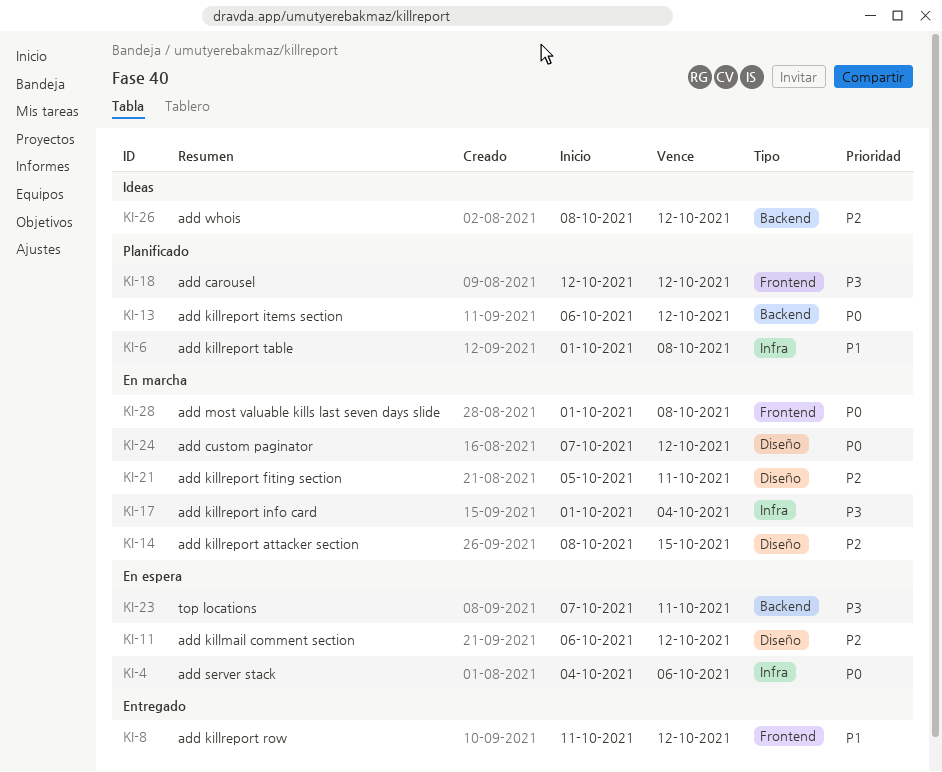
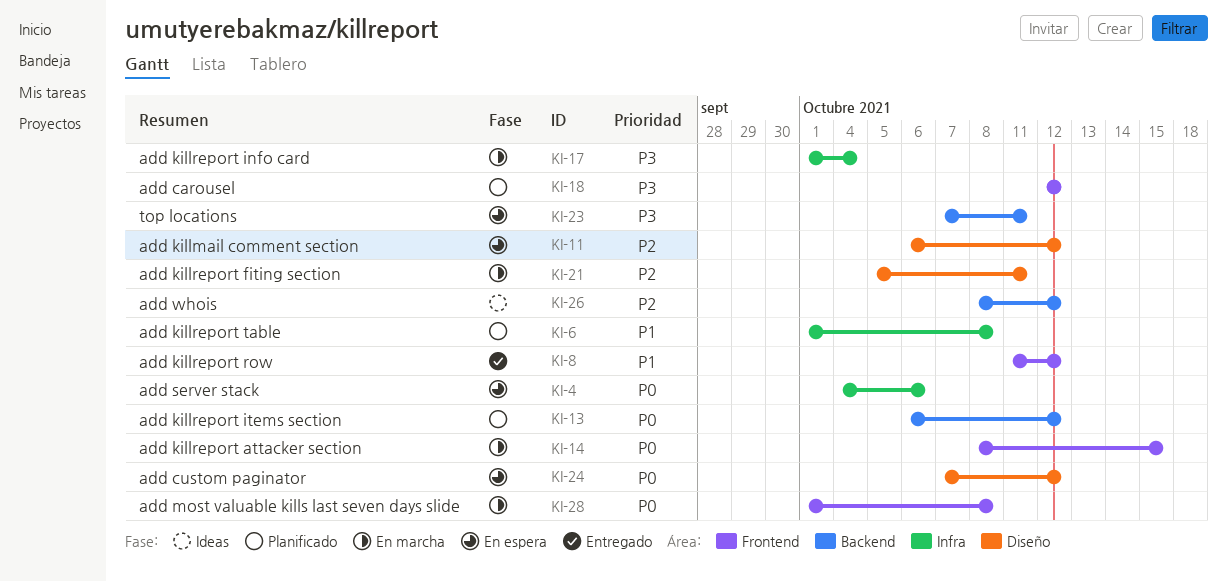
KI-14, priority: P2 -> P0
KI-14, label: Diseño -> Frontend
KI-24, status: En marcha -> En espera

